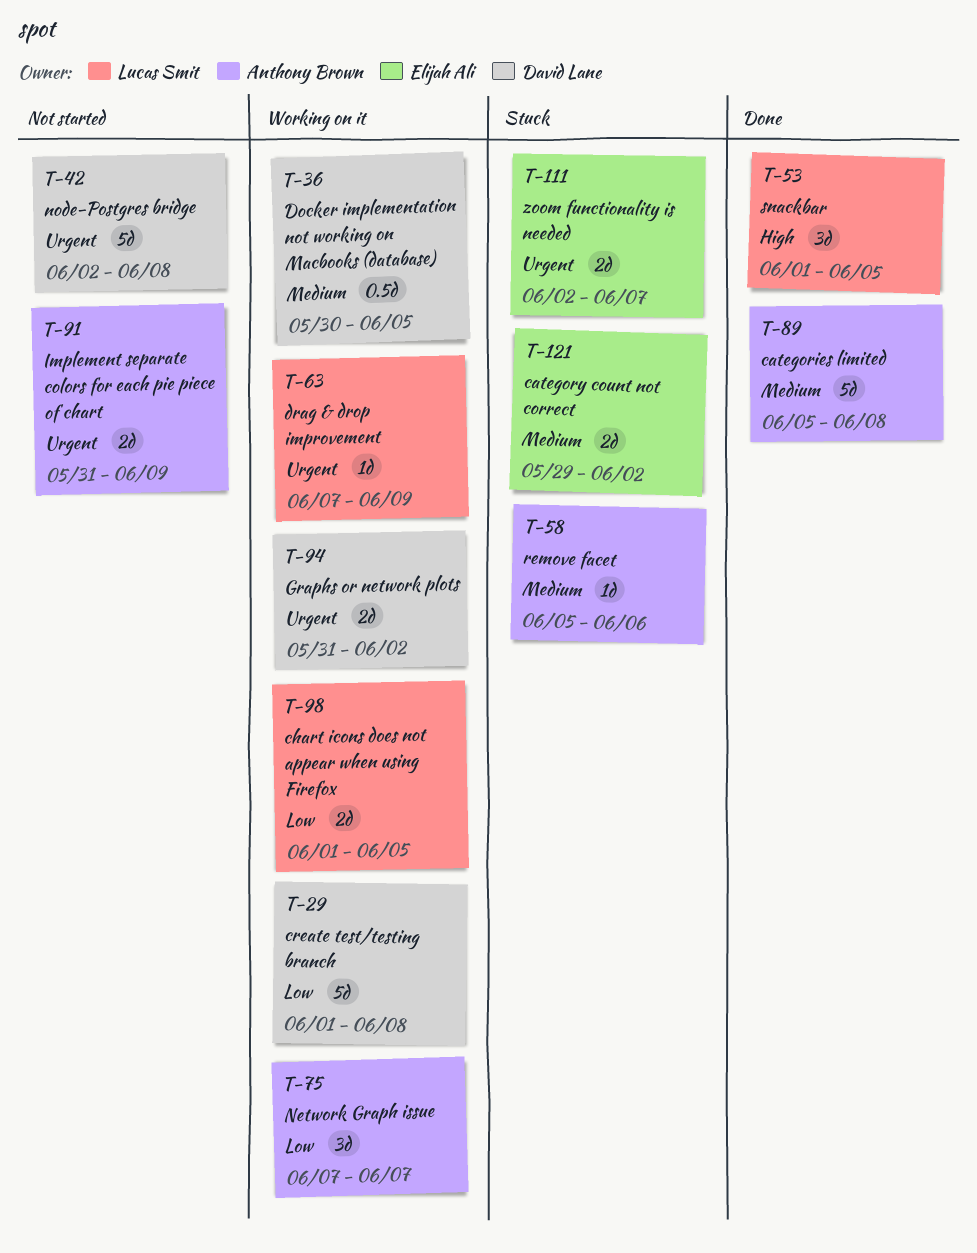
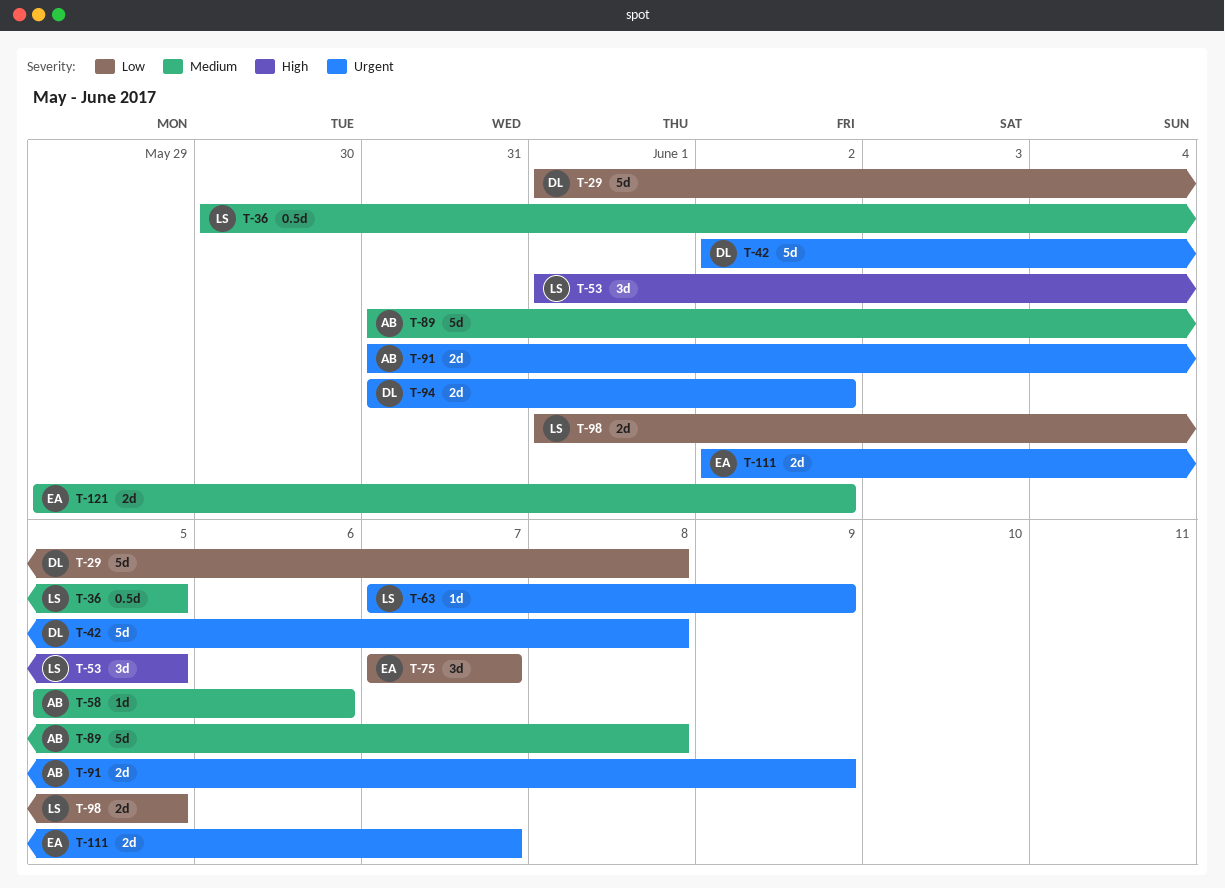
T-36, owner: David Lane -> Lucas Smit
T-75, owner: Anthony Brown -> Elijah Ali
T-89, start: Jun 5 -> May 31

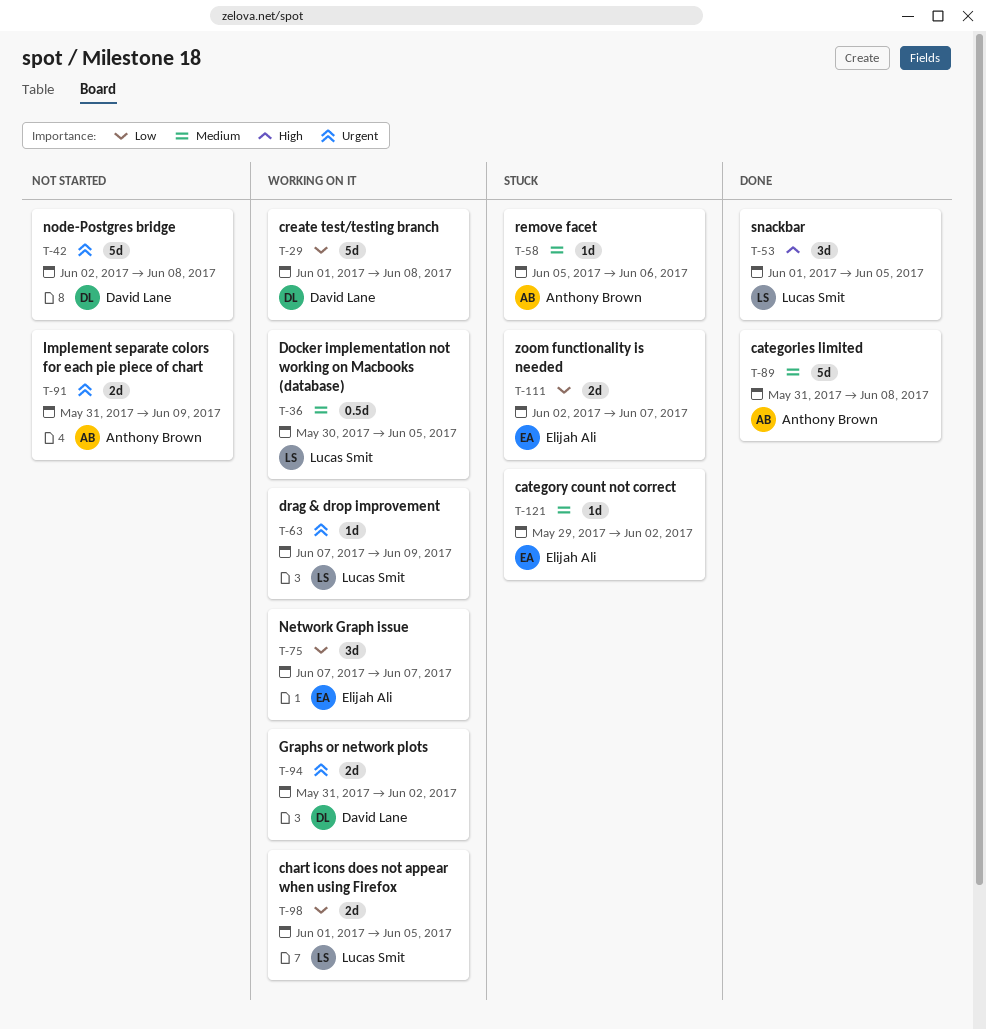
T-111, priority: Urgent -> Low
T-121, estimate: 2d -> 1d

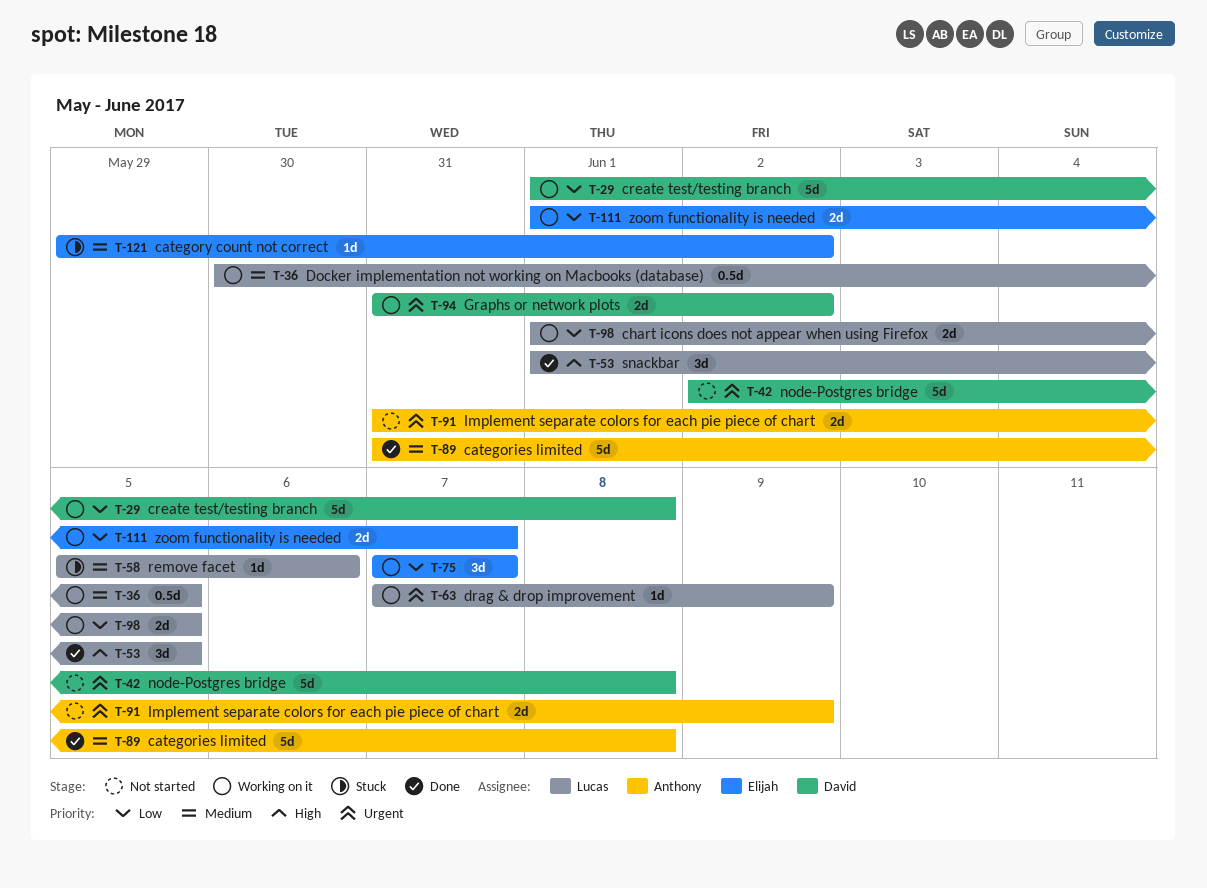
T-58, owner: Anthony Brown -> Lucas Smit
T-111, status: Stuck -> Working on it
T-111, start: Jun 2 -> Jun 1

